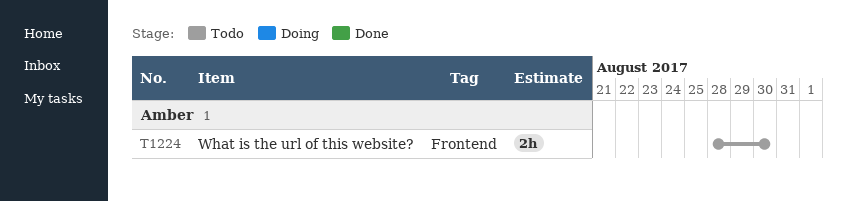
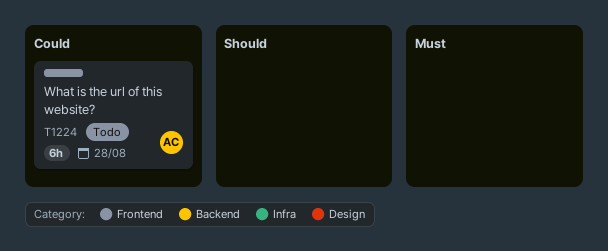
T1224, estimate: 2h -> 6h
T1224, due: Aug 30 -> Aug 28

